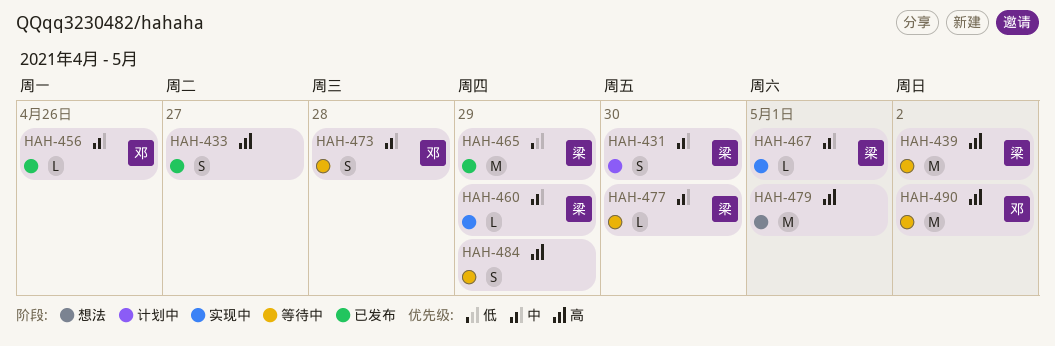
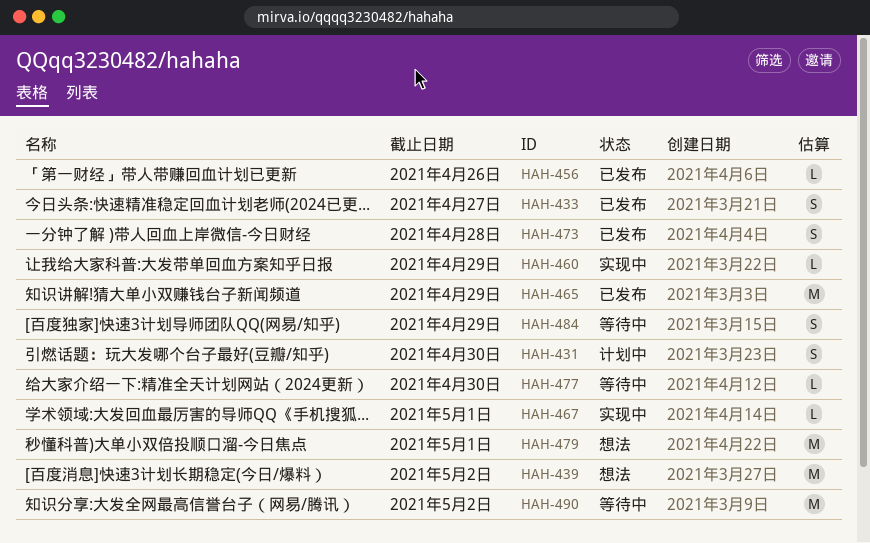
HAH-439, status: 等待中 -> 想法
HAH-473, status: 等待中 -> 已发布

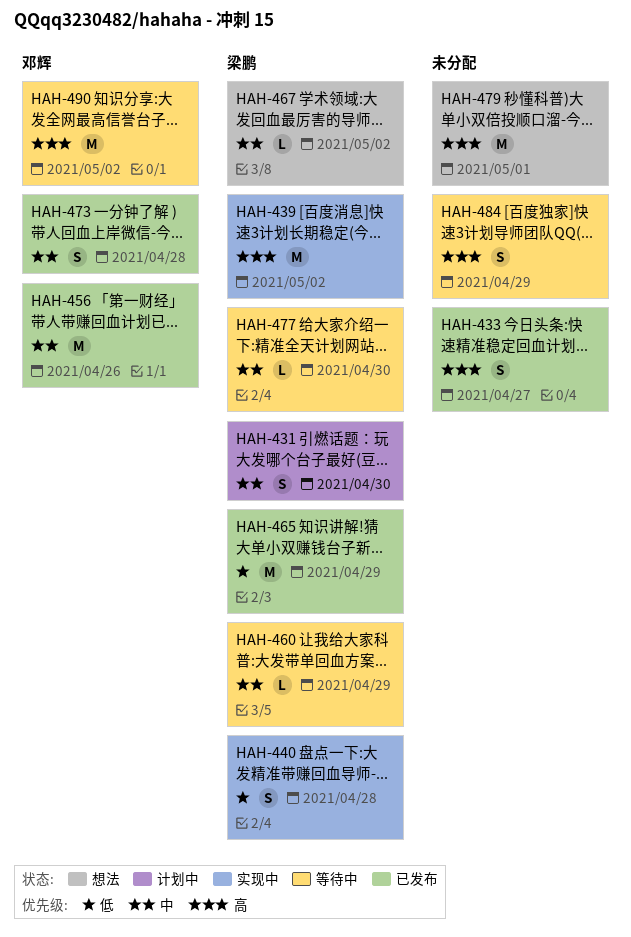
HAH-439, status: 想法 -> 实现中
HAH-440: none -> present
HAH-456, estimate: L -> M
HAH-460, status: 实现中 -> 等待中
HAH-467, status: 实现中 -> 想法
HAH-467, due: May 1 -> May 2

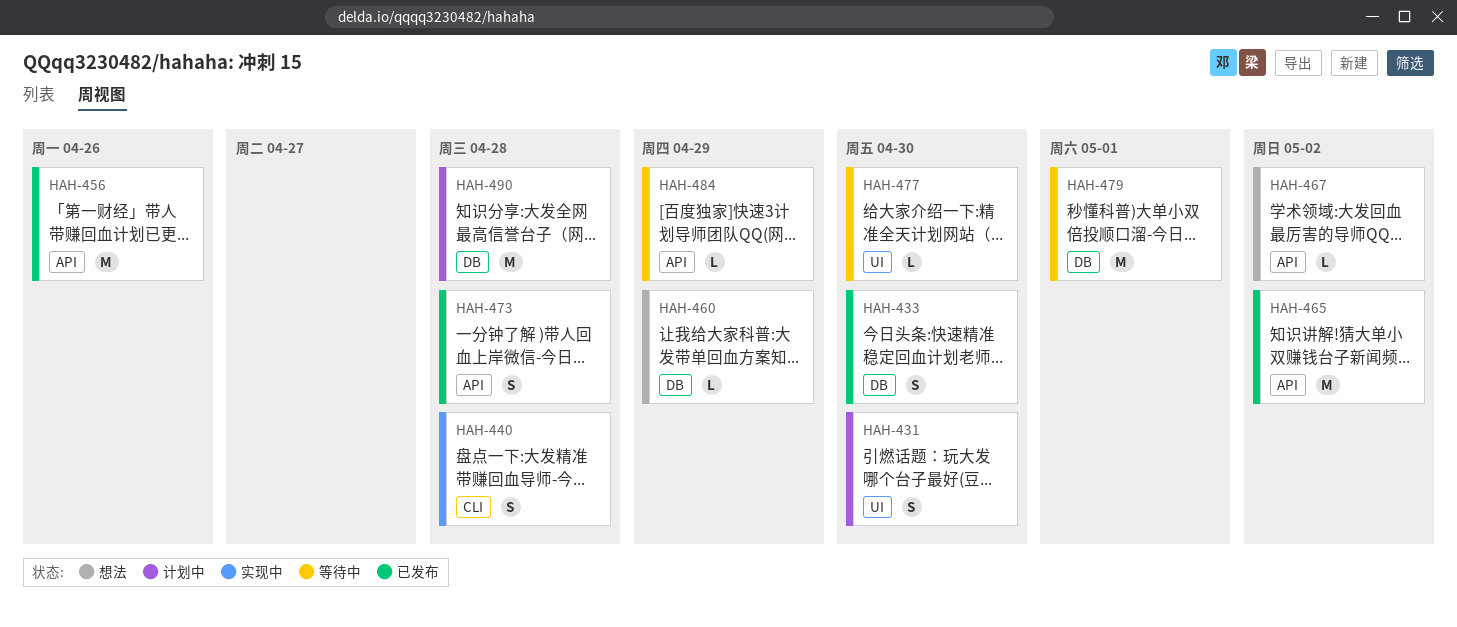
HAH-433, due: Apr 27 -> Apr 30
HAH-439: present -> none
HAH-460, status: 等待中 -> 想法
HAH-465, due: Apr 29 -> May 2
HAH-479, status: 想法 -> 等待中
HAH-484, estimate: S -> L
HAH-490, status: 等待中 -> 计划中
HAH-490, due: May 2 -> Apr 28

